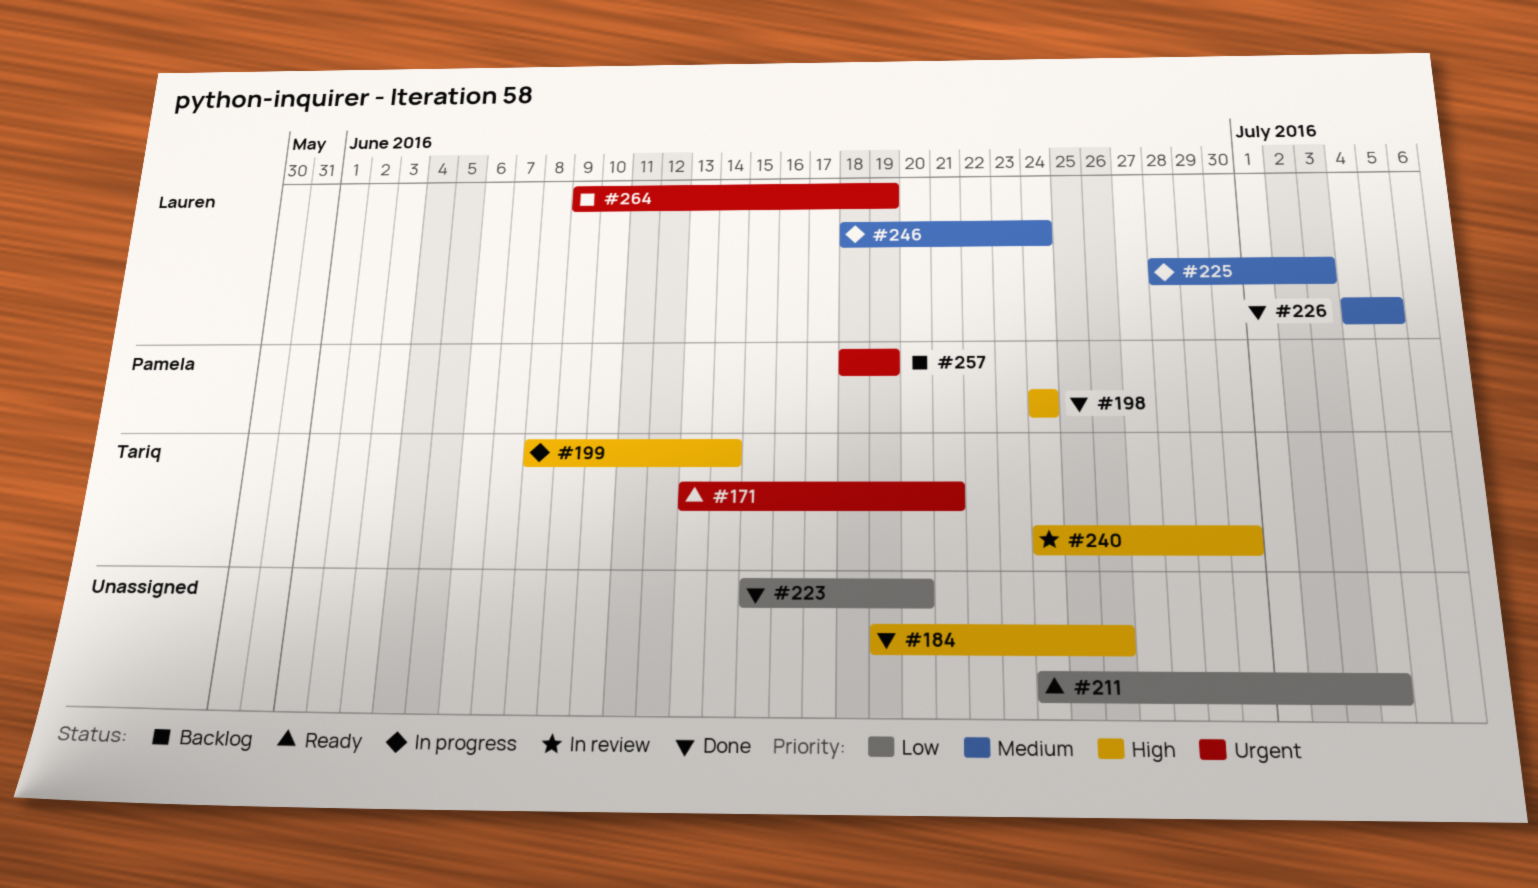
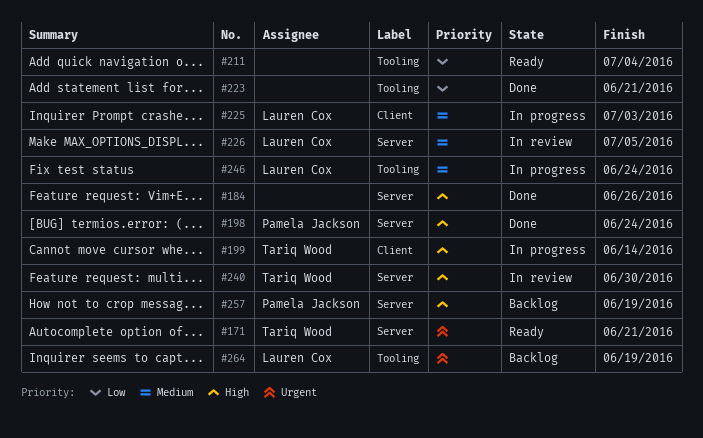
#223, due: Jun 20 -> Jun 21
#226, status: Done -> In review
#257, priority: Urgent -> High

